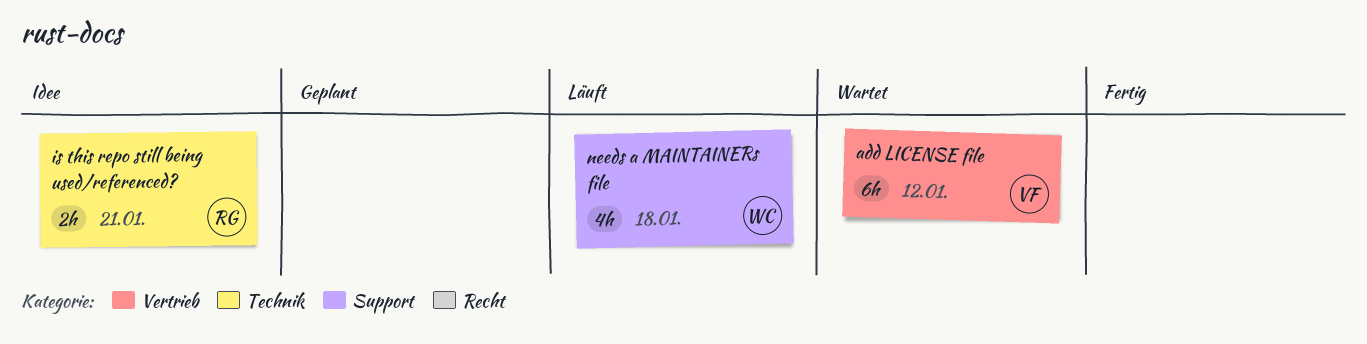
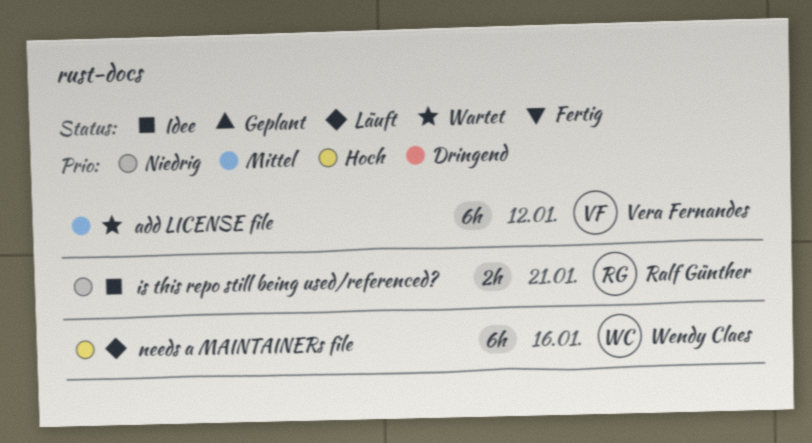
needs a MAINTAINERs file, estimate: 4h -> 6h
needs a MAINTAINERs file, due: Jan 18 -> Jan 16

